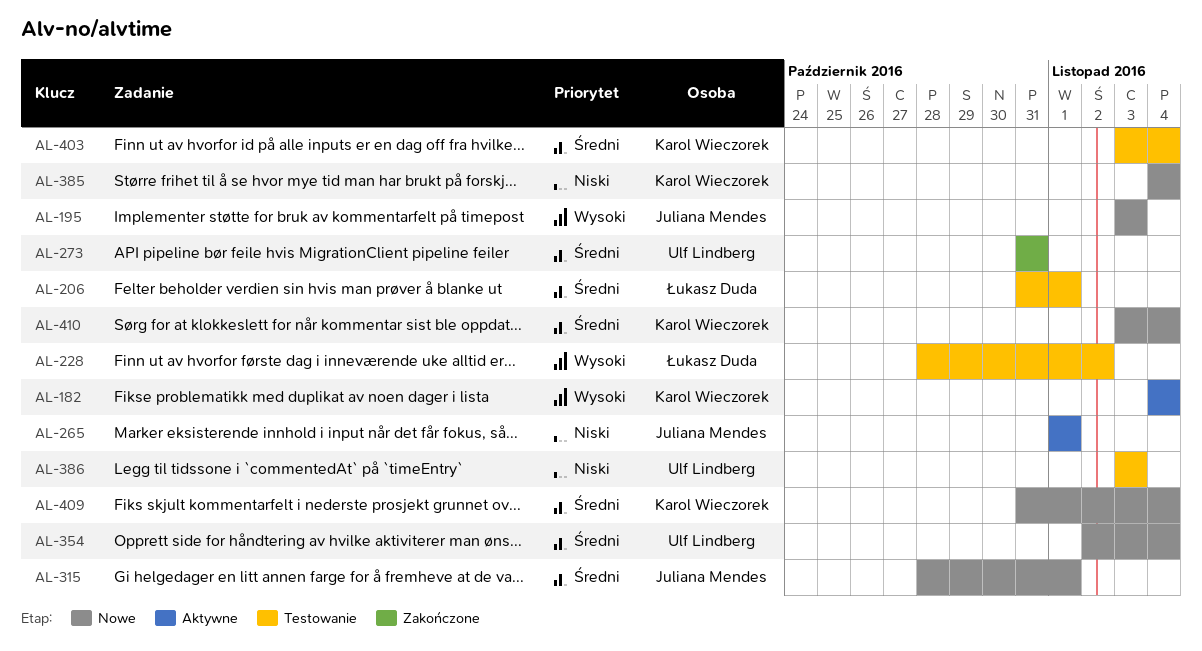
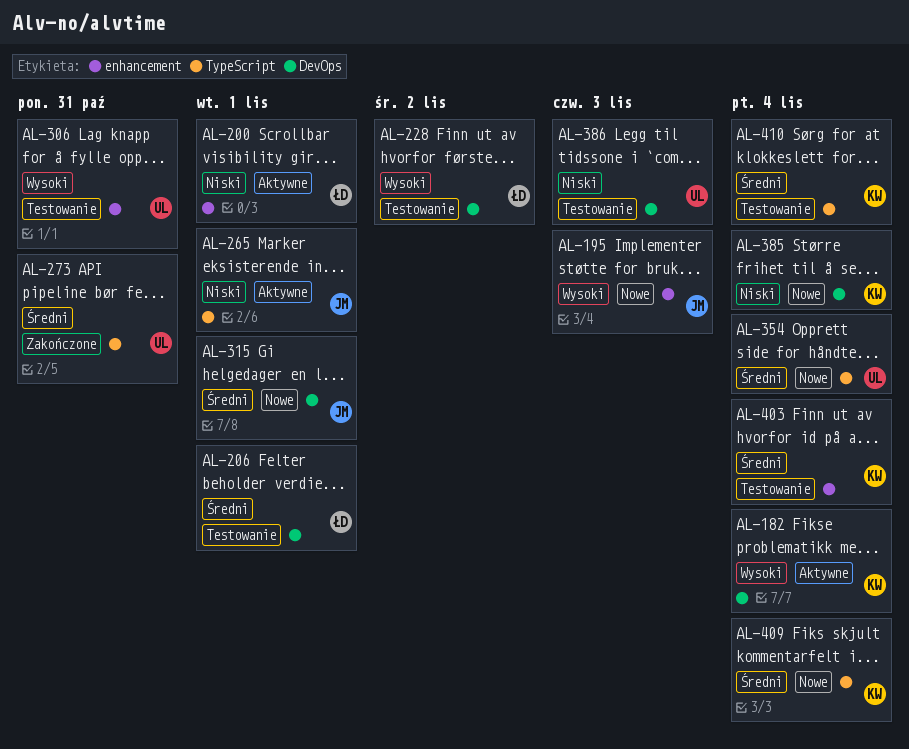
AL-200: none -> present
AL-306: none -> present
AL-410, status: Nowe -> Testowanie

